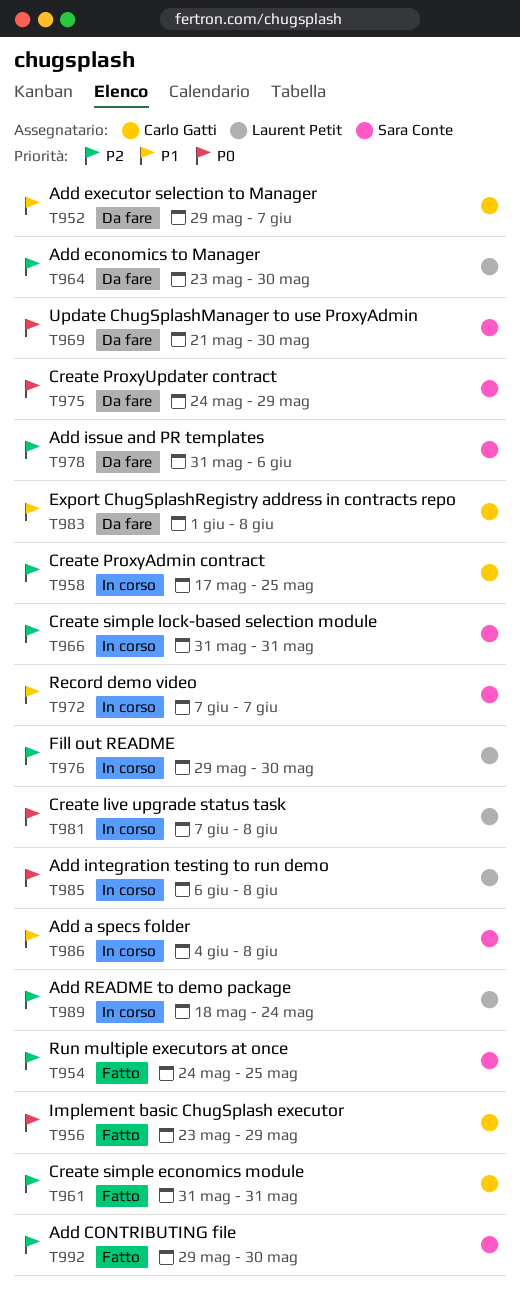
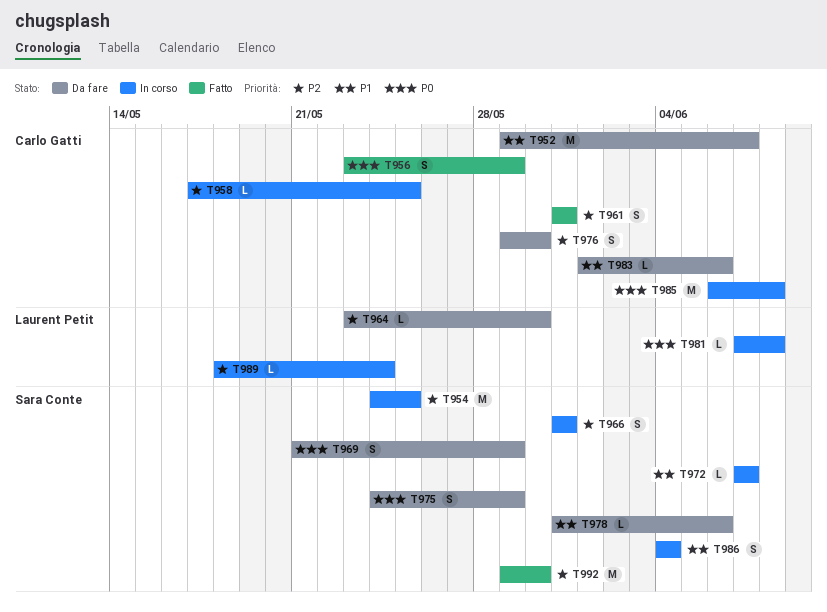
T954, status: Fatto -> In corso
T969, due: May 30 -> May 29
T976, status: In corso -> Da fare
T976, owner: Laurent Petit -> Carlo Gatti
T978, priority: P2 -> P1
T983, due: Jun 8 -> Jun 6
T985, owner: Laurent Petit -> Carlo Gatti
T986, due: Jun 8 -> Jun 4

